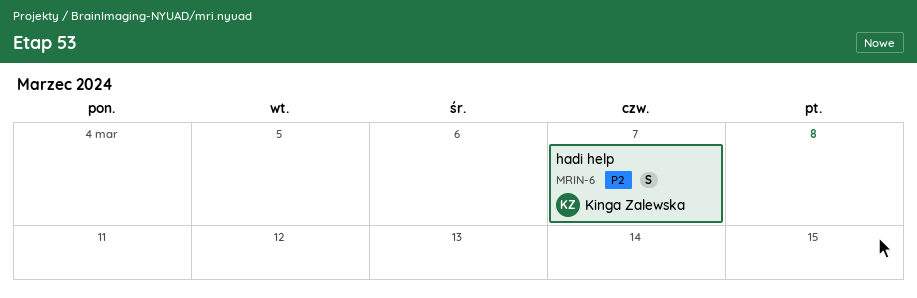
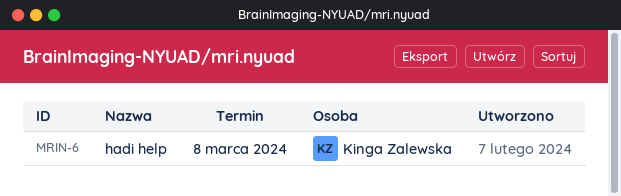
MRIN-6, due: Mar 7 -> Mar 8

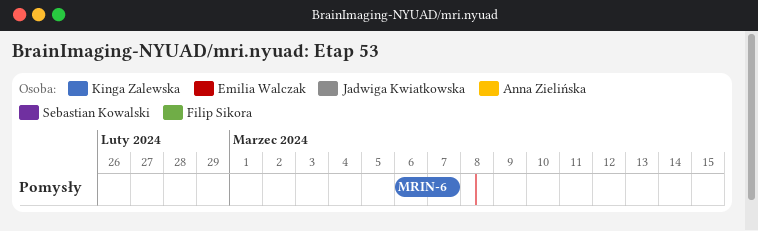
MRIN-6, due: Mar 8 -> Mar 7

